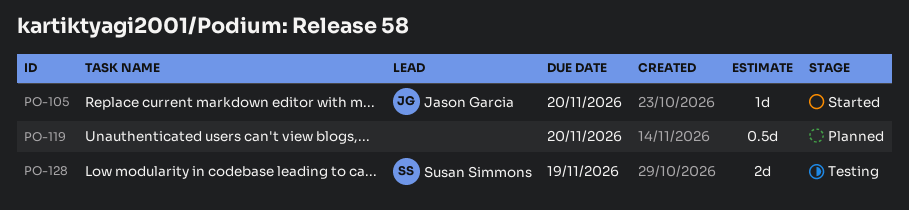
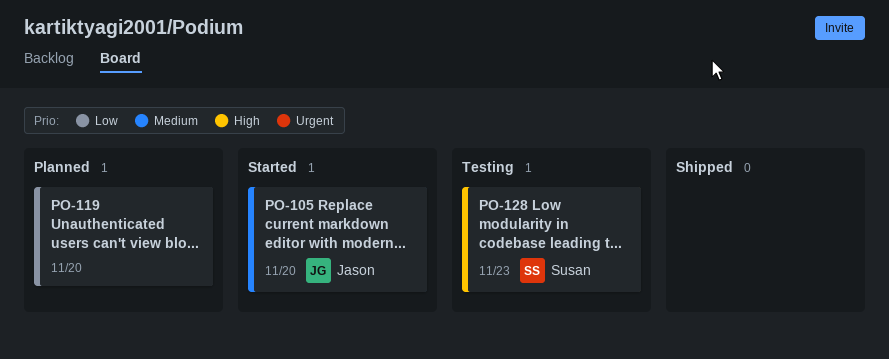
PO-128, due: Nov 19 -> Nov 23

